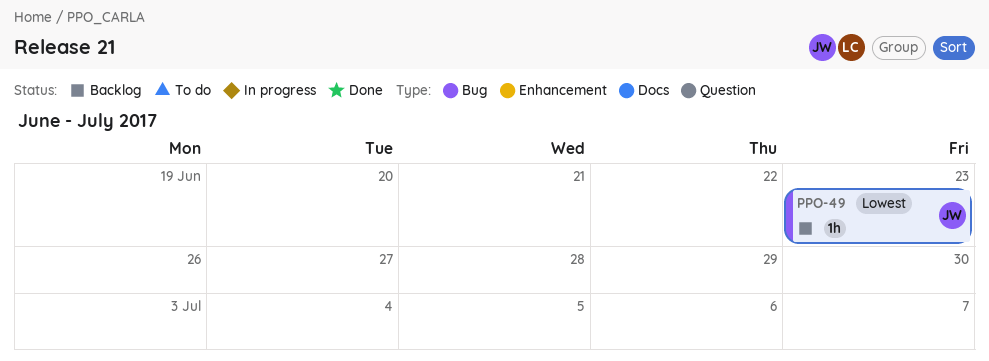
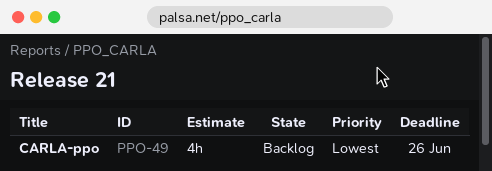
PPO-49, estimate: 1h -> 4h
PPO-49, due: Jun 23 -> Jun 26

